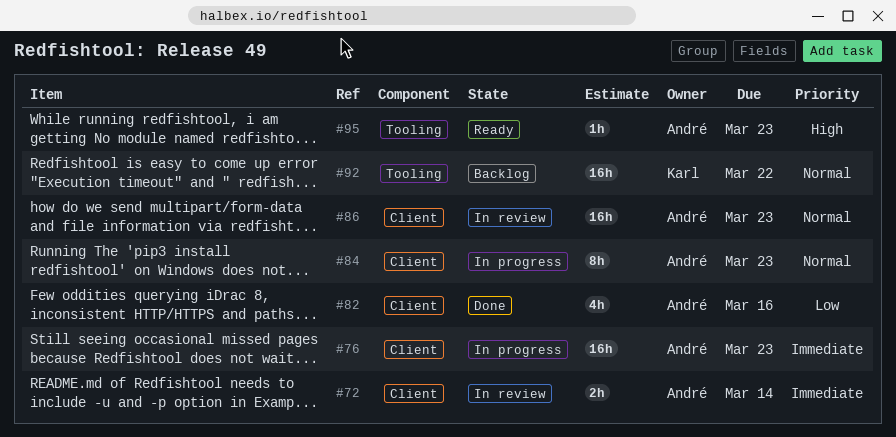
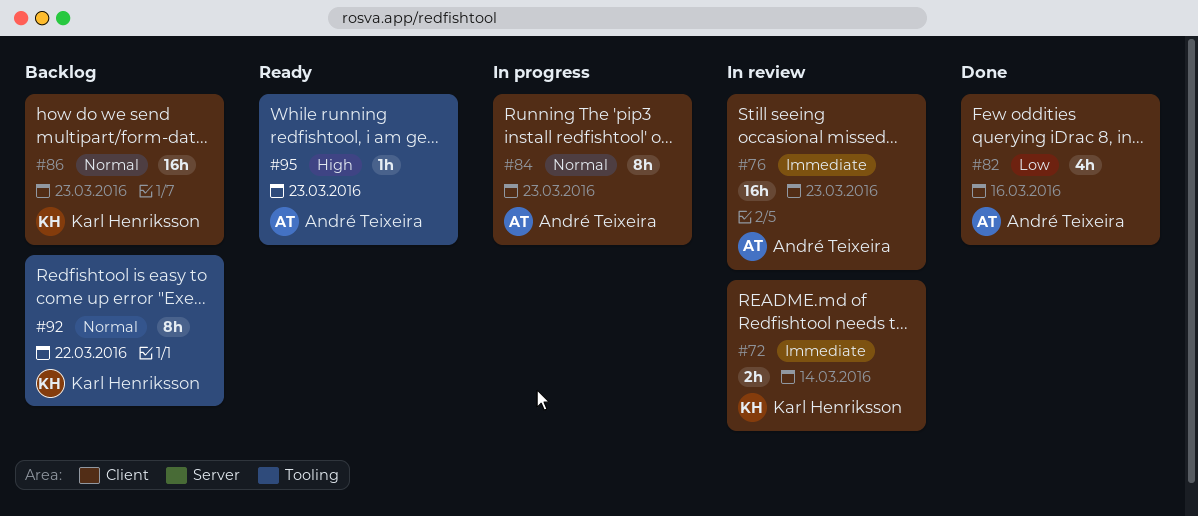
#72, owner: André Teixeira -> Karl Henriksson
#76, status: In progress -> In review
#86, status: In review -> Backlog
#86, owner: André Teixeira -> Karl Henriksson
#92, estimate: 16h -> 8h

